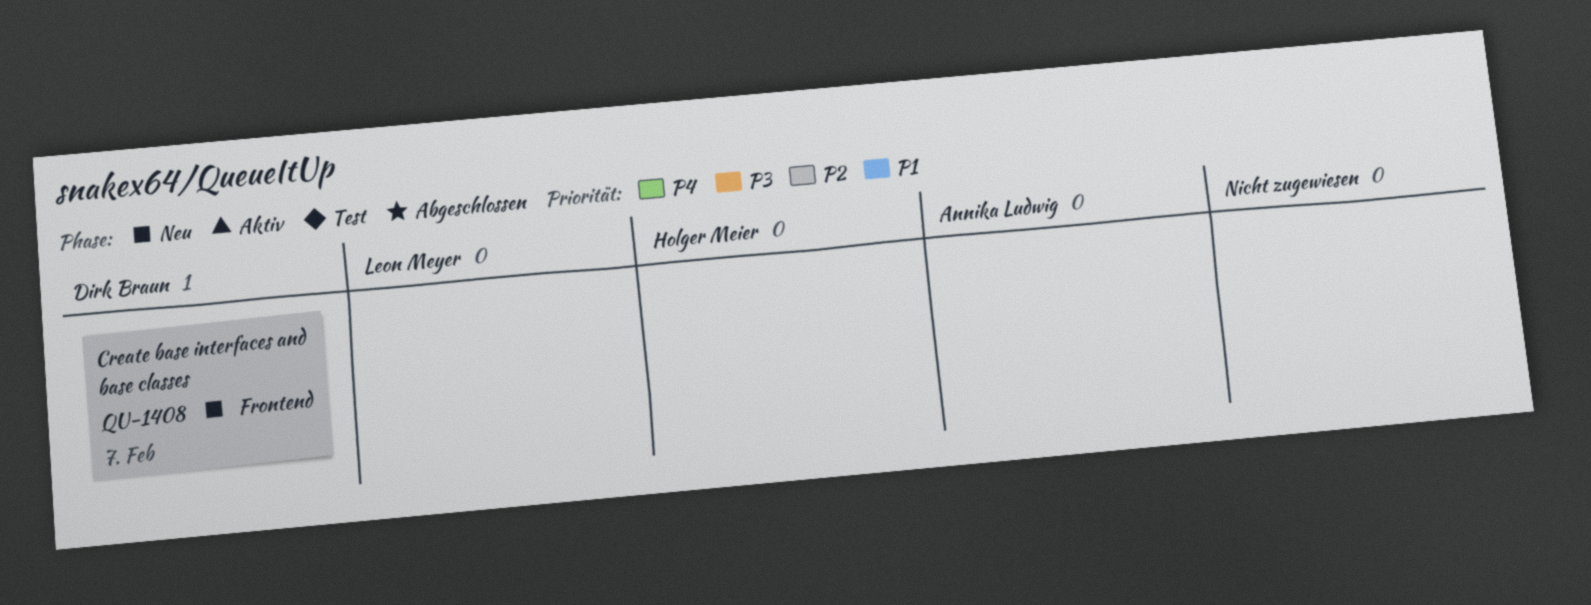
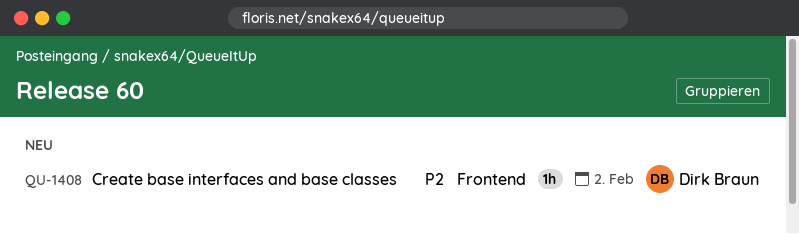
QU-1408, due: Feb 7 -> Feb 2

